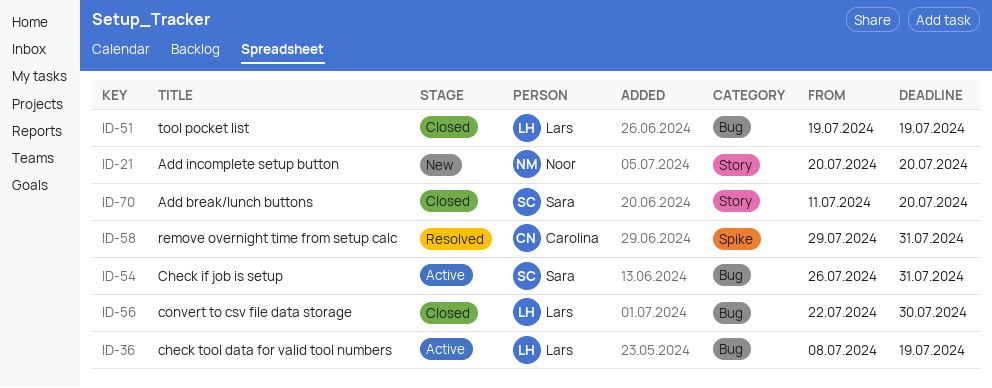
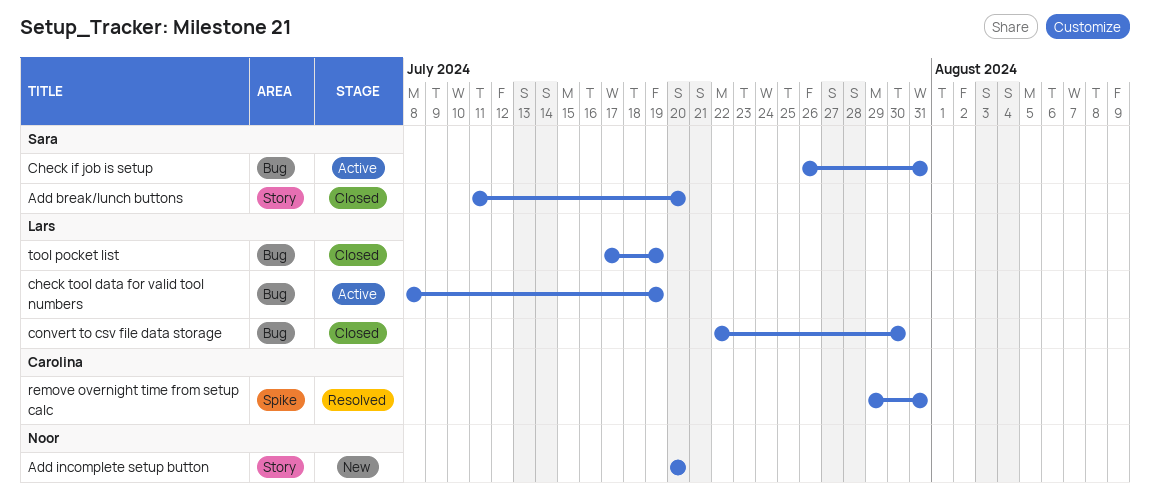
tool pocket list, start: Jul 19 -> Jul 17

